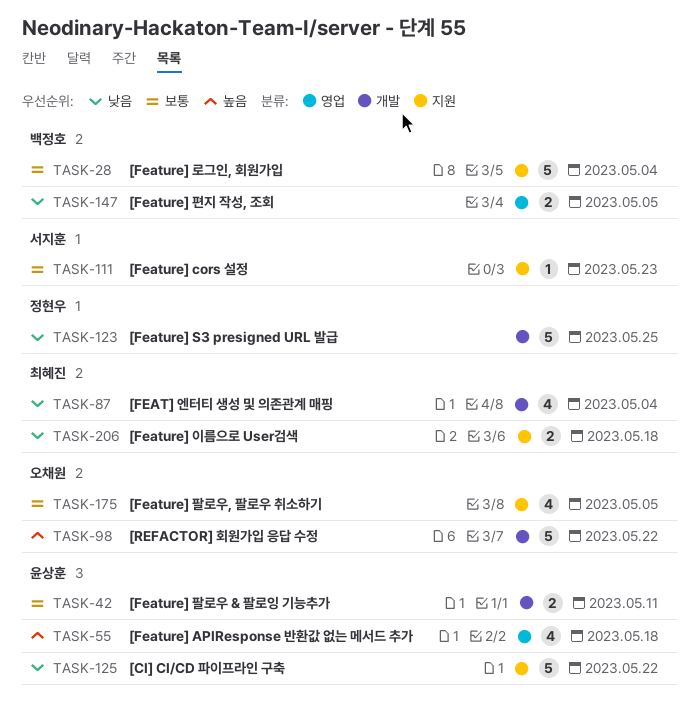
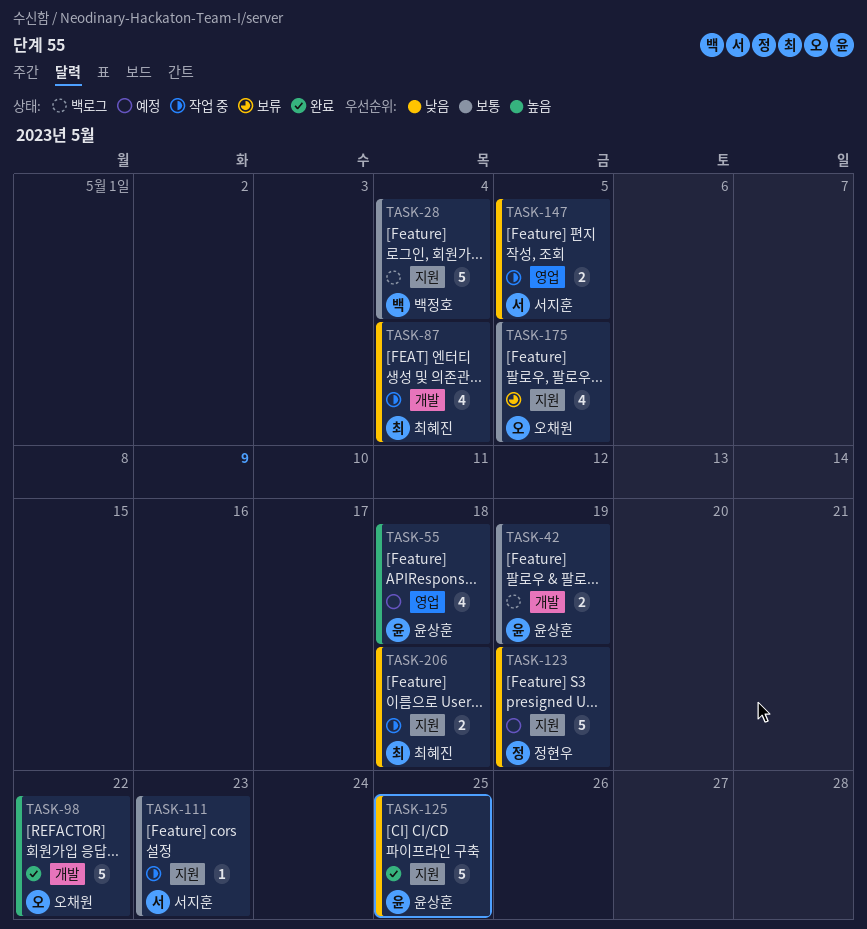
TASK-42, due: May 11 -> May 19
TASK-123, label: 개발 -> 지원
TASK-123, due: May 25 -> May 19
TASK-125, due: May 22 -> May 25
TASK-147, owner: 백정호 -> 서지훈

